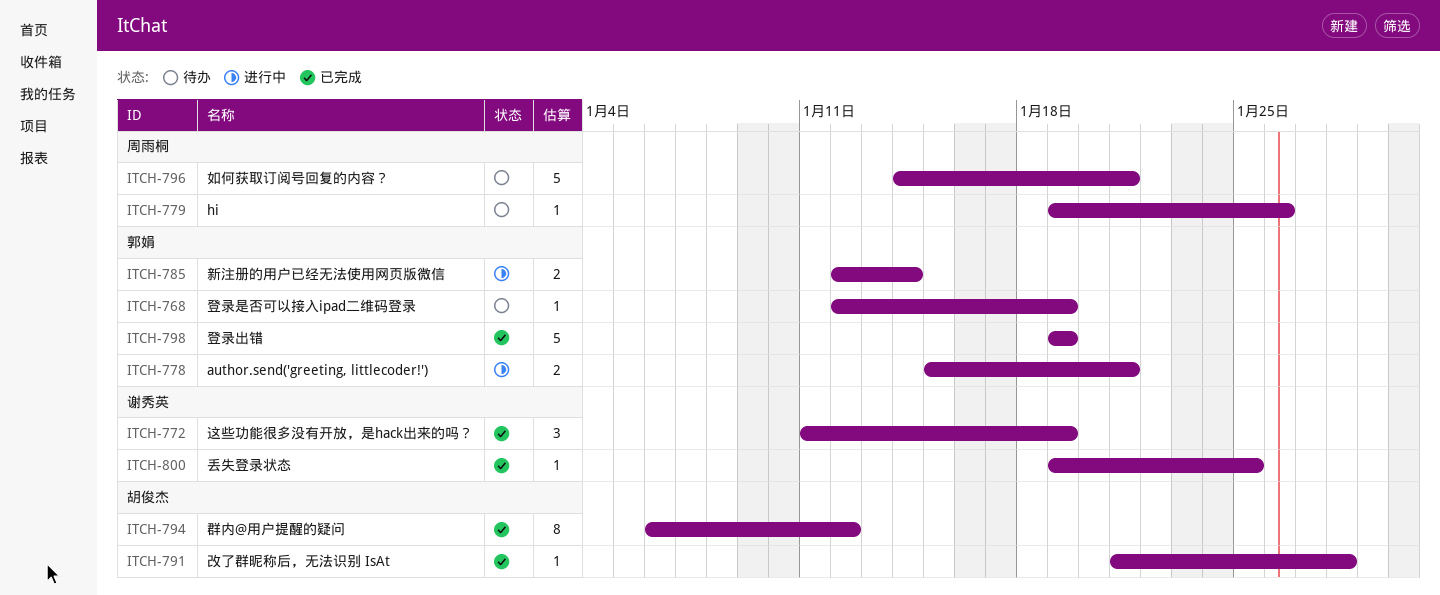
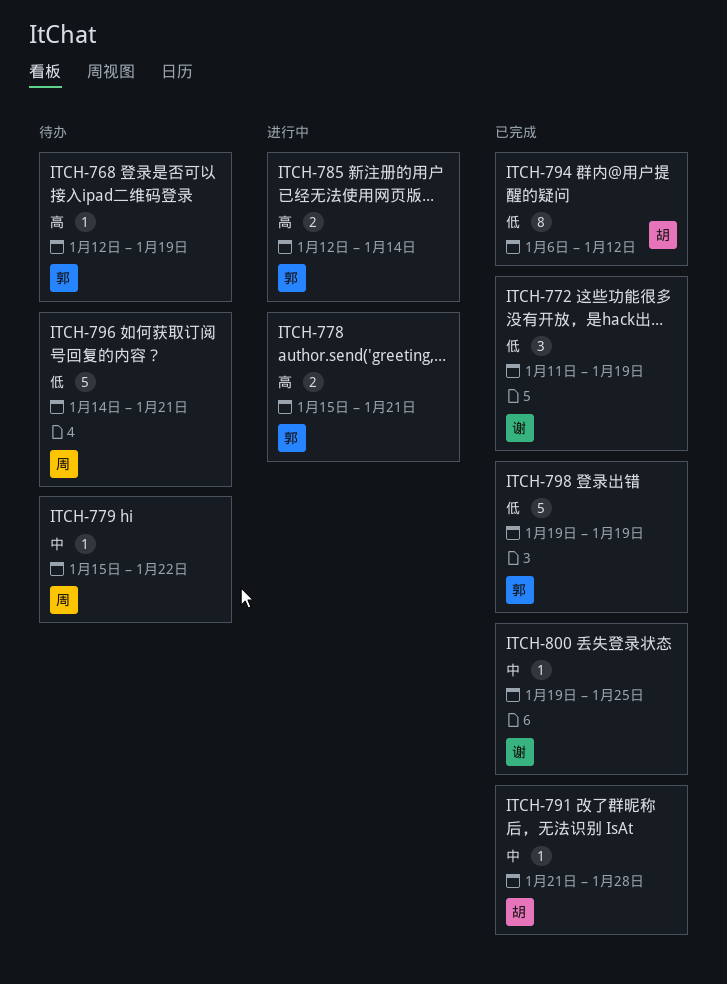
ITCH-779, start: Jan 19 -> Jan 15
ITCH-779, due: Jan 26 -> Jan 22

